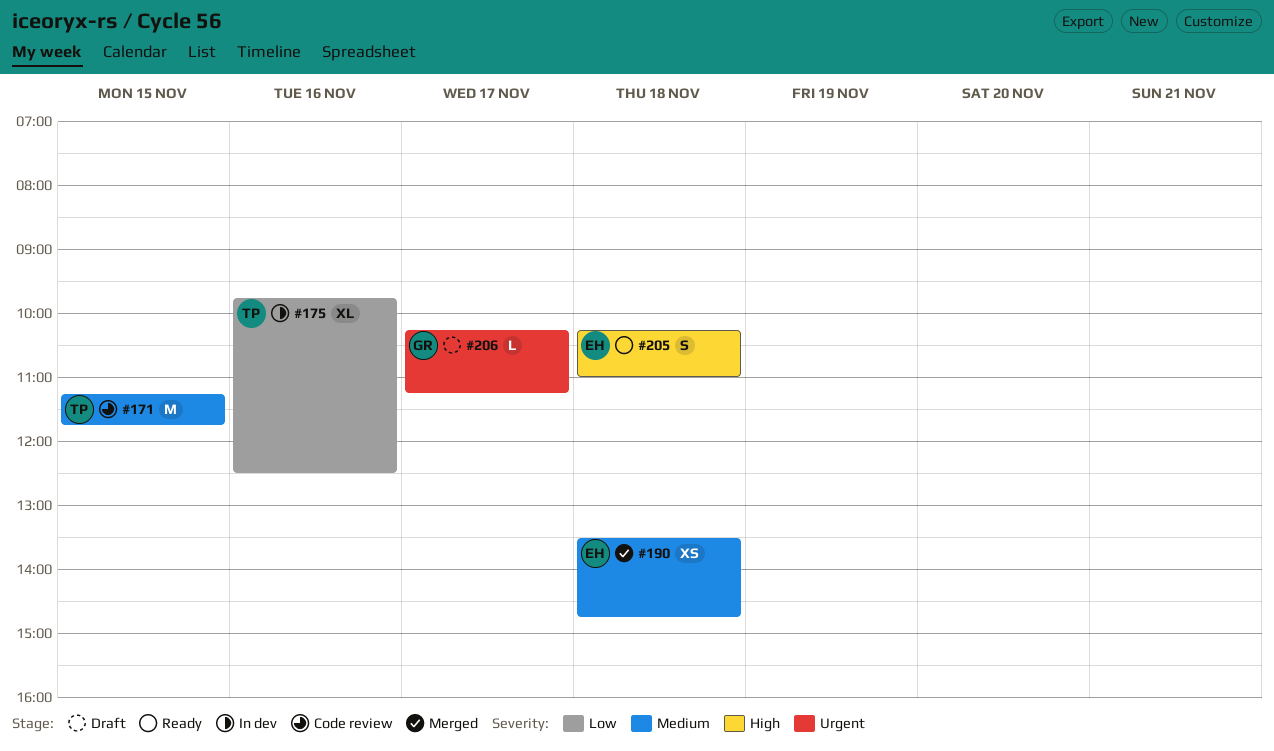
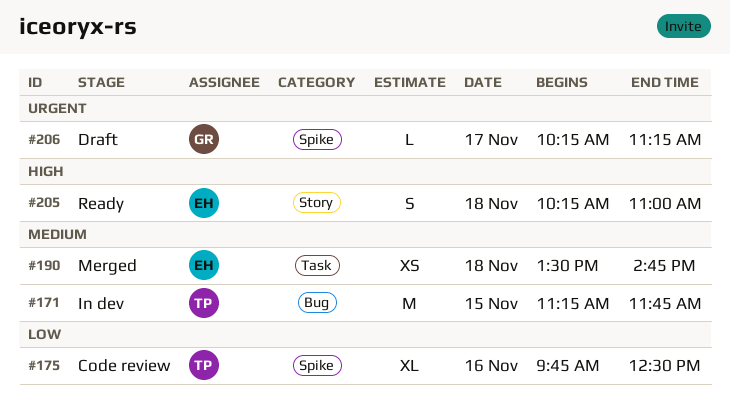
#171, status: Code review -> In dev
#175, status: In dev -> Code review

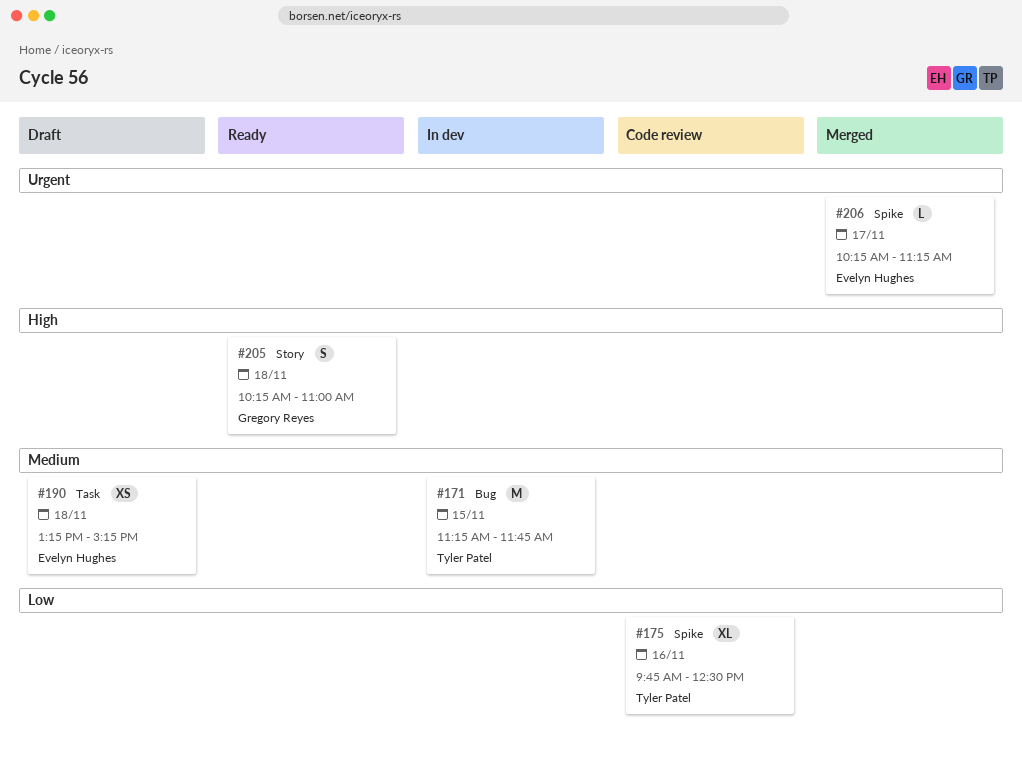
#190, status: Merged -> Draft
#190, begins: 13:30 -> 13:15
#190, ends: 14:45 -> 15:15
#205, owner: Evelyn Hughes -> Gregory Reyes
#206, status: Draft -> Merged
#206, owner: Gregory Reyes -> Evelyn Hughes

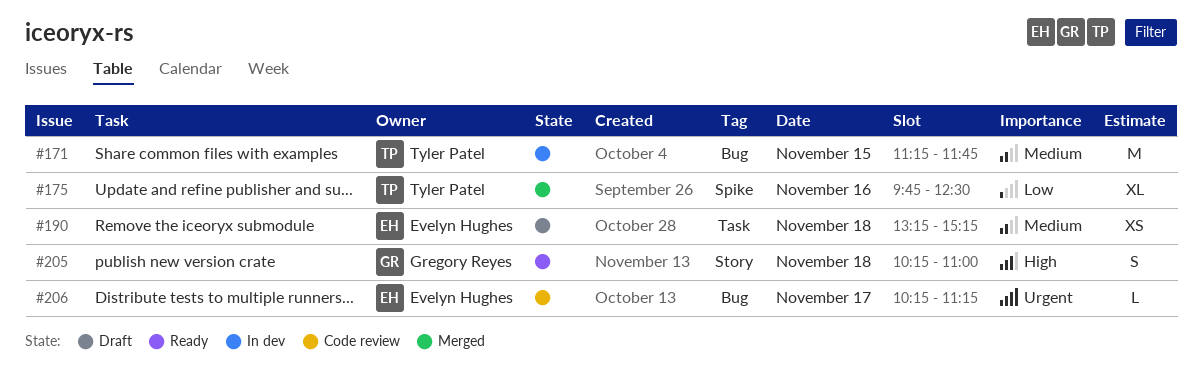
#175, status: Code review -> Merged
#206, status: Merged -> Code review
#206, label: Spike -> Bug

